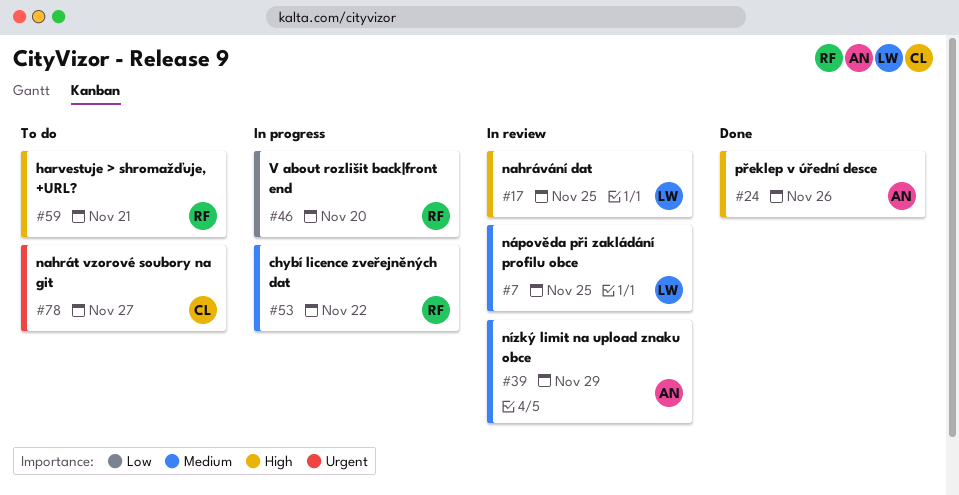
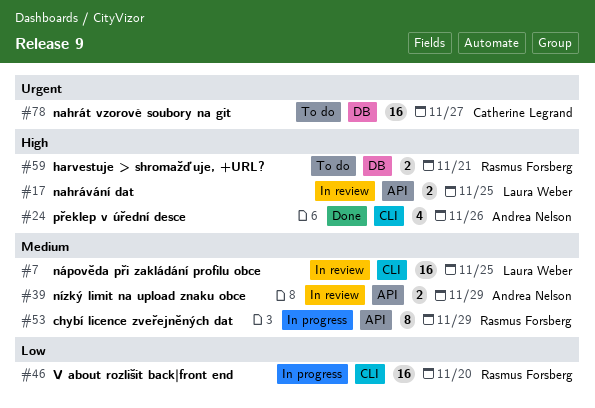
#53, due: Nov 22 -> Nov 29

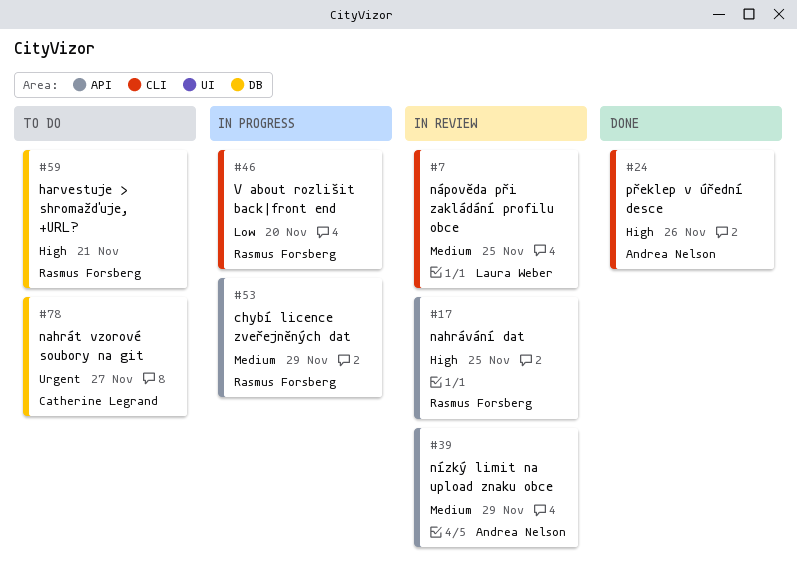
#17, owner: Laura Weber -> Rasmus Forsberg

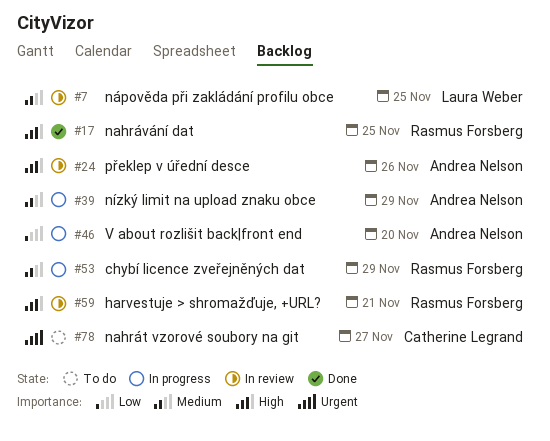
#17, status: In review -> Done
#24, status: Done -> In review
#39, status: In review -> In progress
#46, owner: Rasmus Forsberg -> Andrea Nelson
#59, status: To do -> In review

